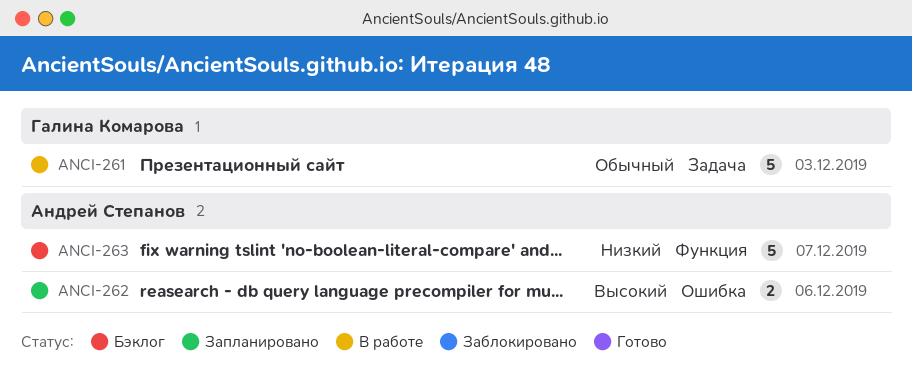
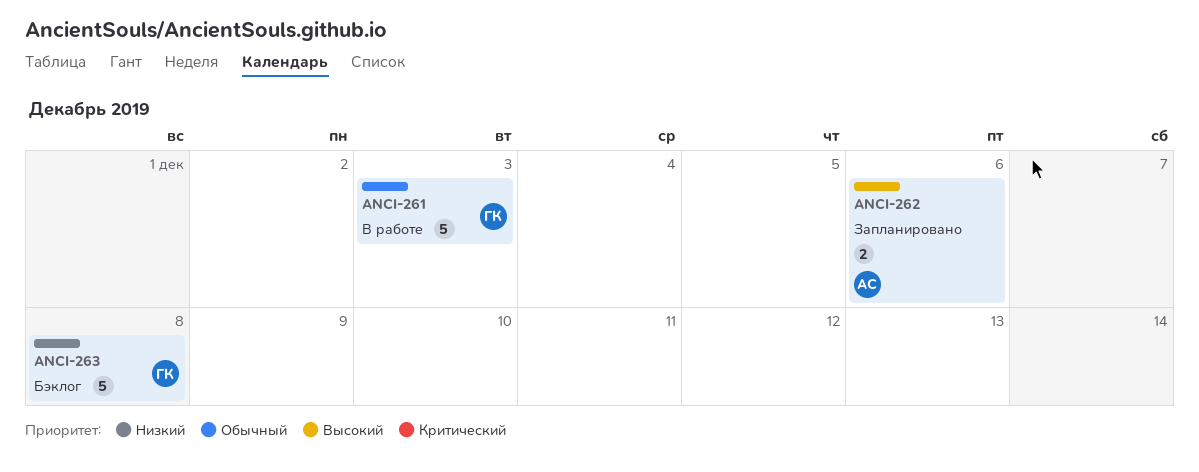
ANCI-263, owner: Андрей Степанов -> Галина Комарова
ANCI-263, due: Dec 7 -> Dec 8

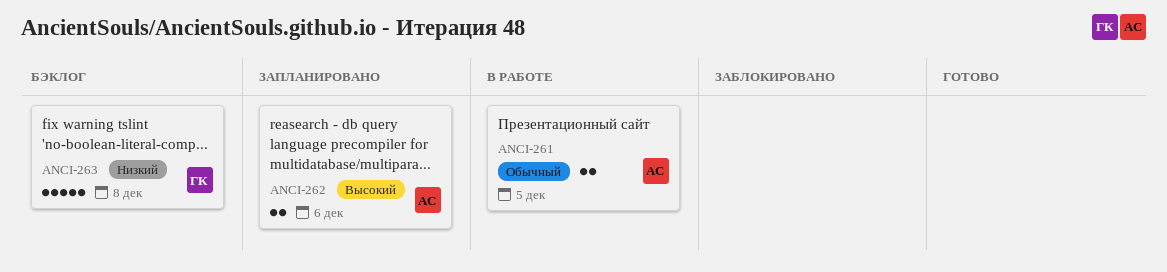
ANCI-261, owner: ГК -> АС
ANCI-261, estimate: 5 -> 2
ANCI-261, due: Dec 3 -> Dec 5

